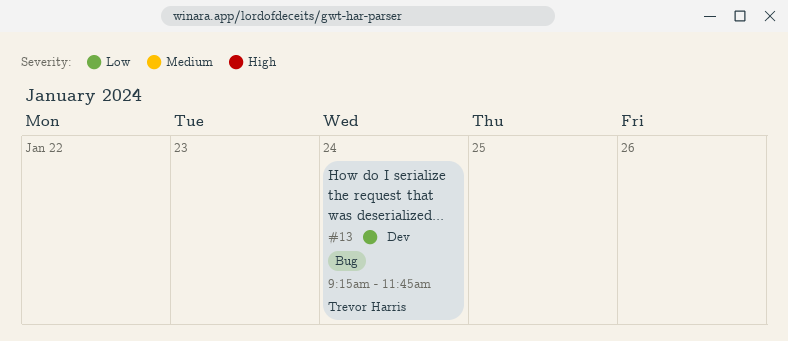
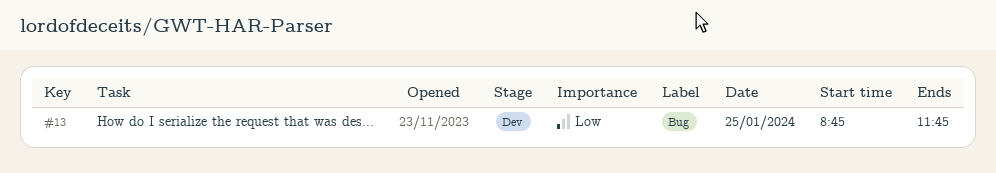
#13, day: Jan 24 -> Jan 25
#13, begins: 09:15 -> 08:45

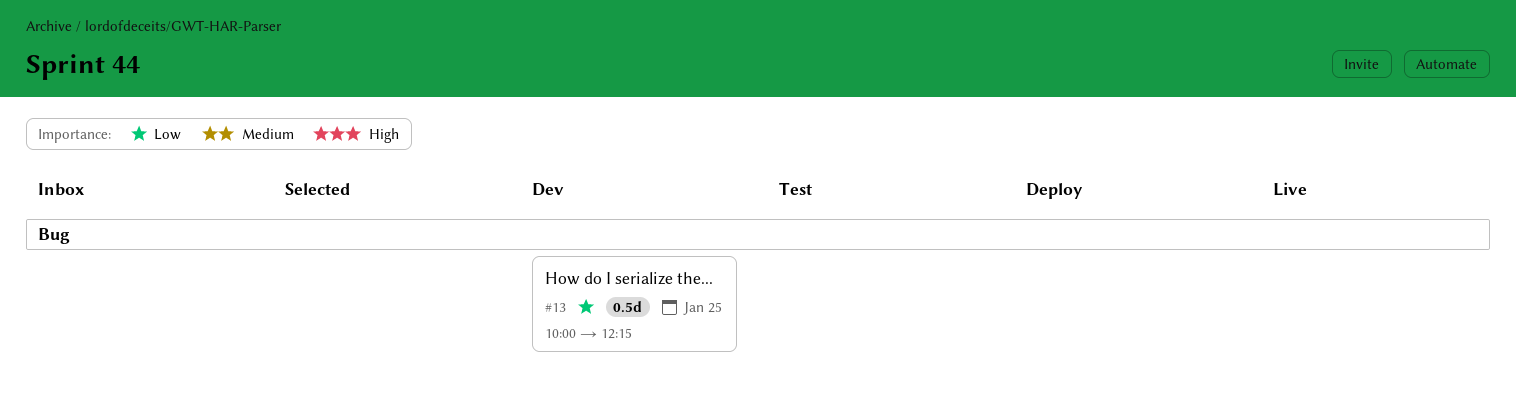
#13, begins: 08:45 -> 10:00
#13, ends: 11:45 -> 12:15

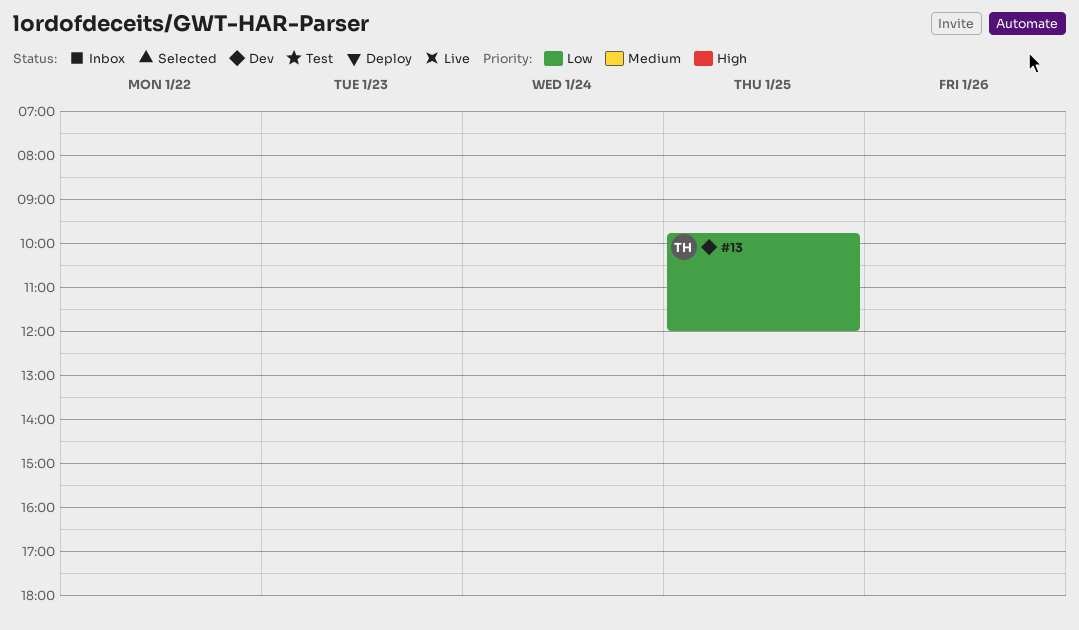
#13, begins: 10:00 -> 09:45
#13, ends: 12:15 -> 12:00

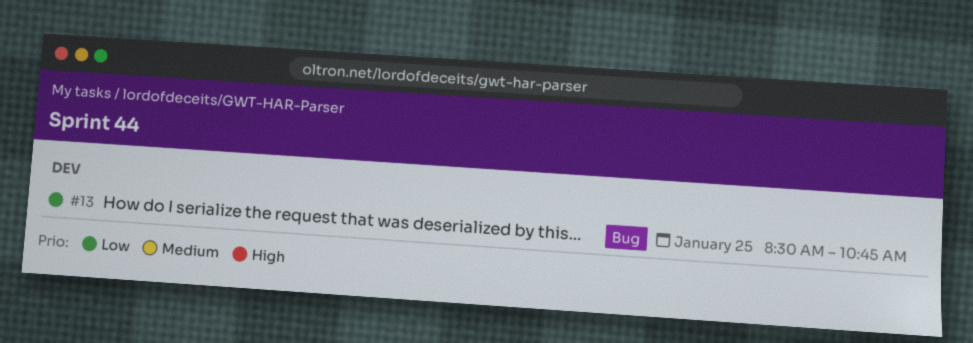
#13, begins: 09:45 -> 08:30
#13, ends: 12:00 -> 10:45

